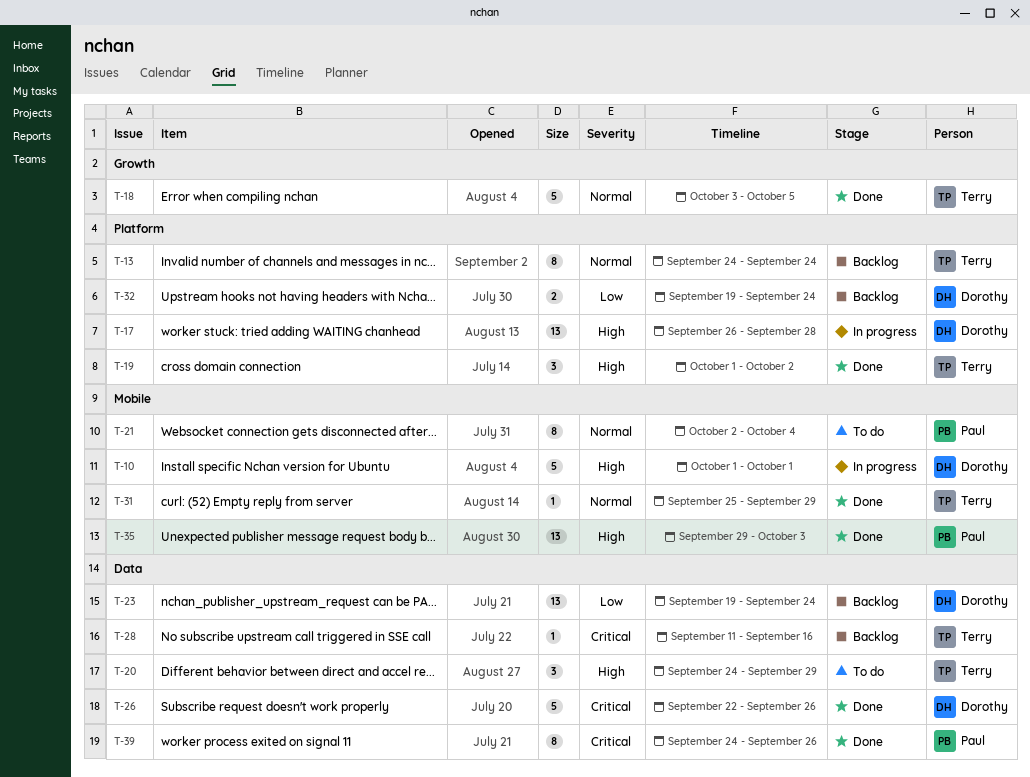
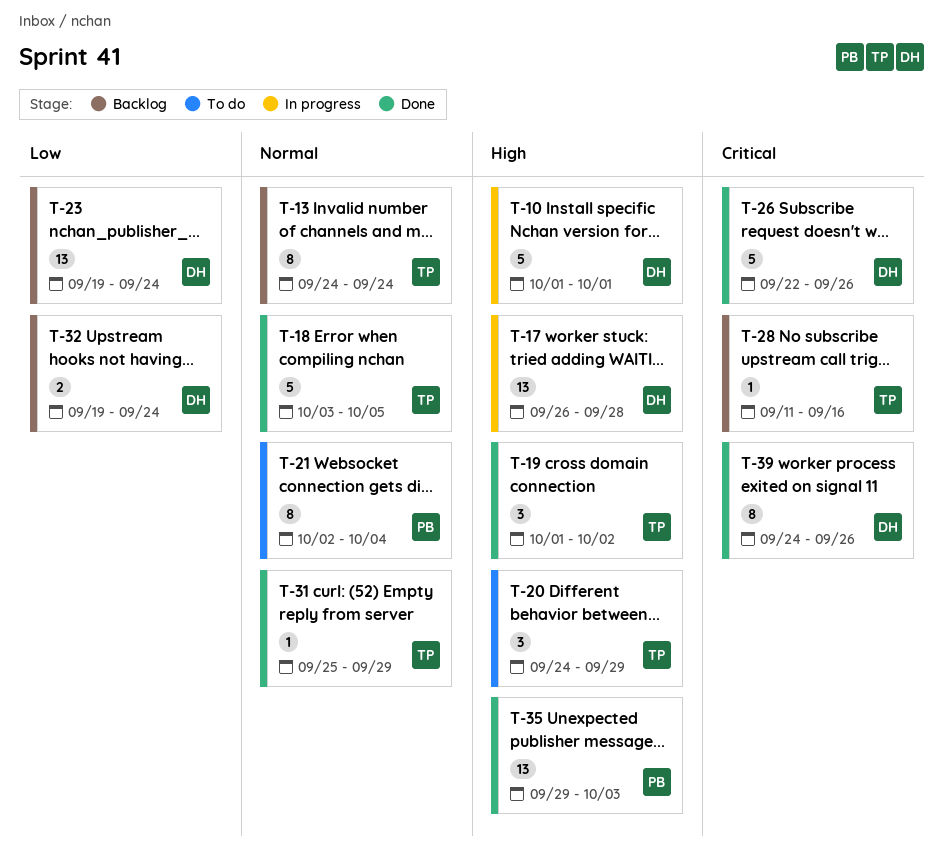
T-39, owner: Paul -> Dorothy

